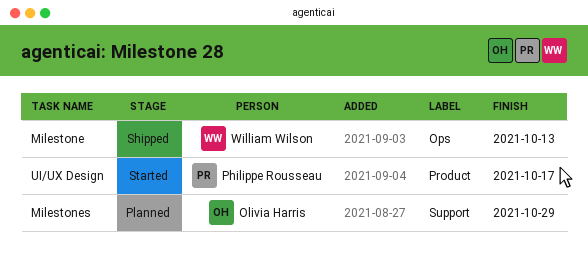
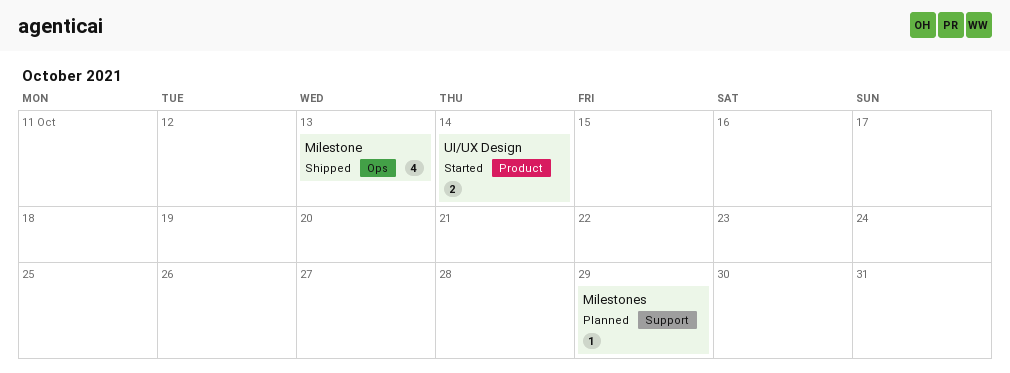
UI/UX Design, due: Oct 17 -> Oct 14

